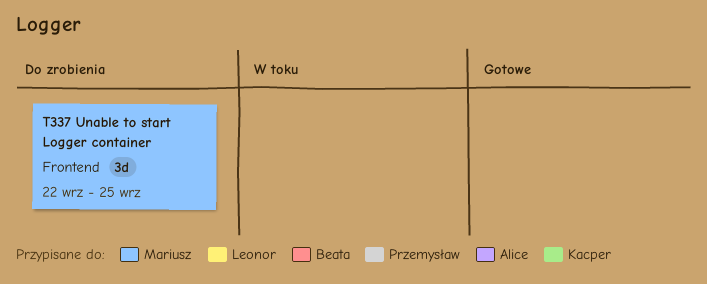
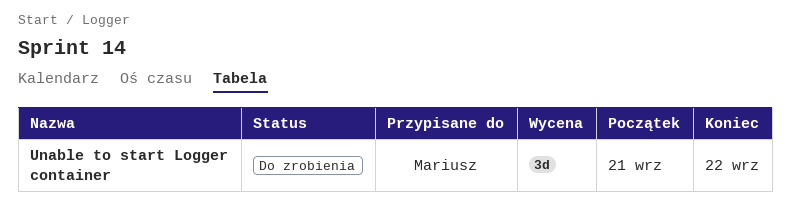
Unable to start Logger container, start: Sep 22 -> Sep 21
Unable to start Logger container, due: Sep 25 -> Sep 22

